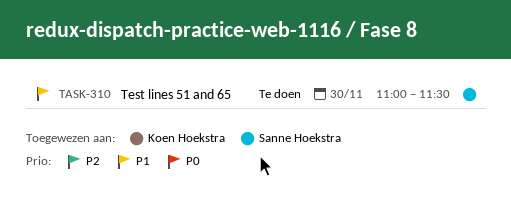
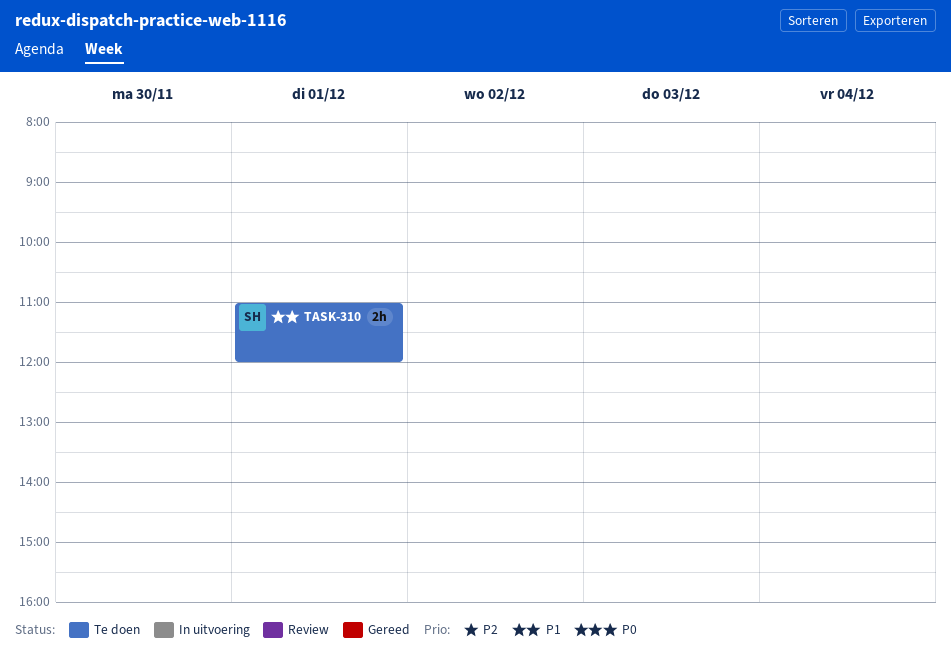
TASK-310, day: Nov 30 -> Dec 1
TASK-310, ends: 11:30 -> 12:00

